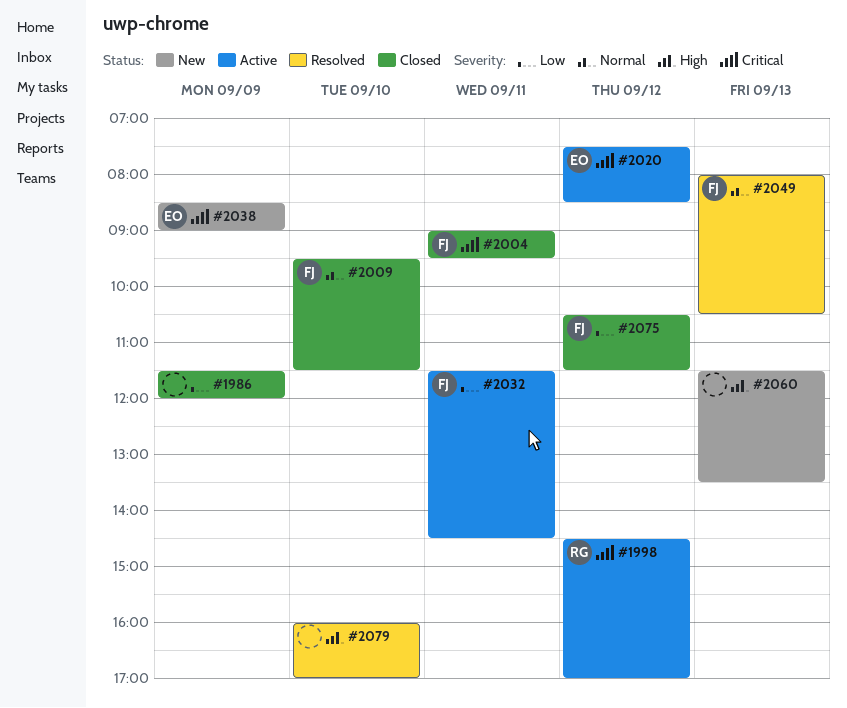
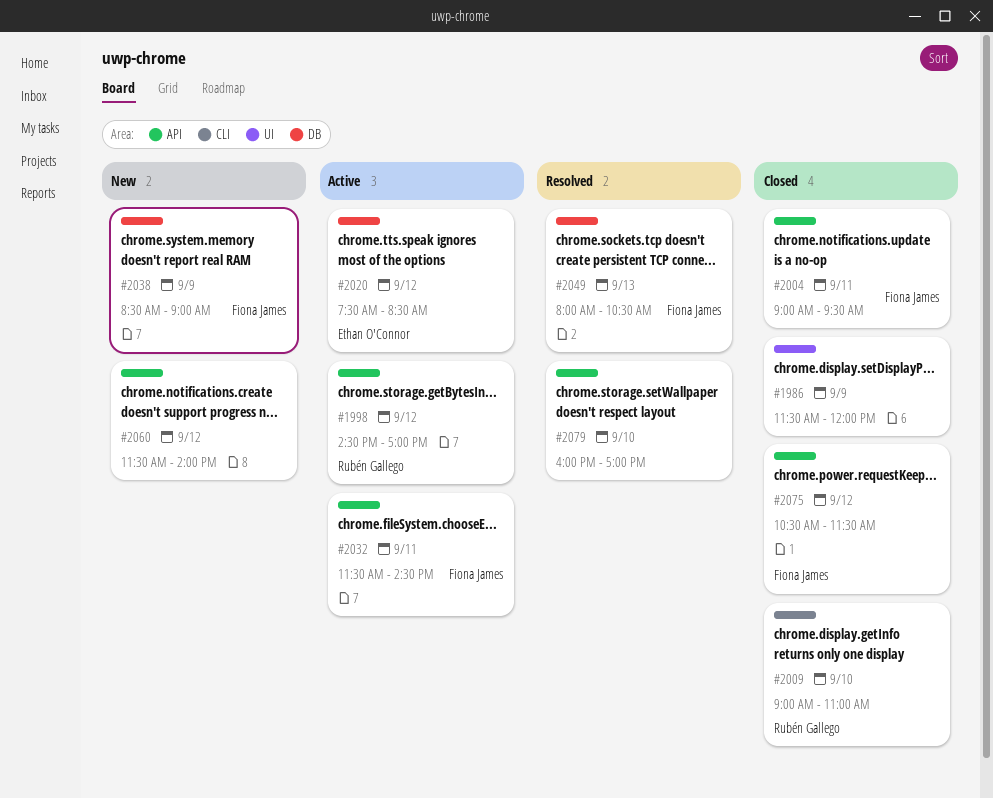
#2009, owner: Fiona James -> Rubén Gallego
#2009, begins: 09:30 -> 09:00
#2009, ends: 11:30 -> 11:00
#2038, owner: Ethan O'Connor -> Fiona James
#2060, day: Sep 13 -> Sep 12
#2060, ends: 13:30 -> 14:00

